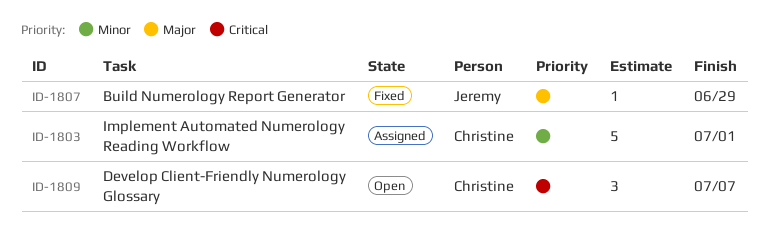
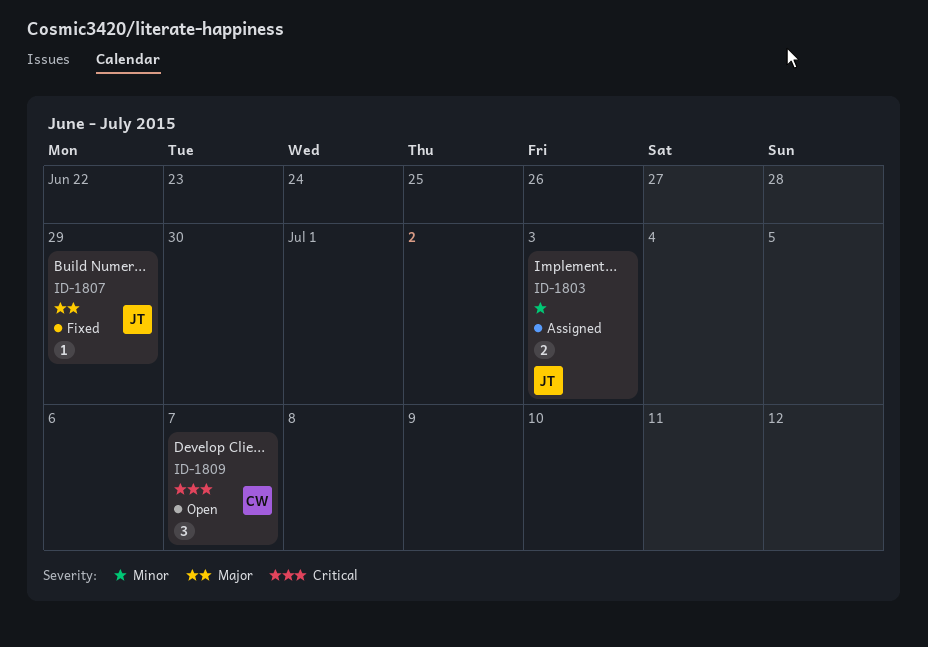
ID-1803, owner: Christine -> Jeremy
ID-1803, estimate: 5 -> 2
ID-1803, due: Jul 1 -> Jul 3

